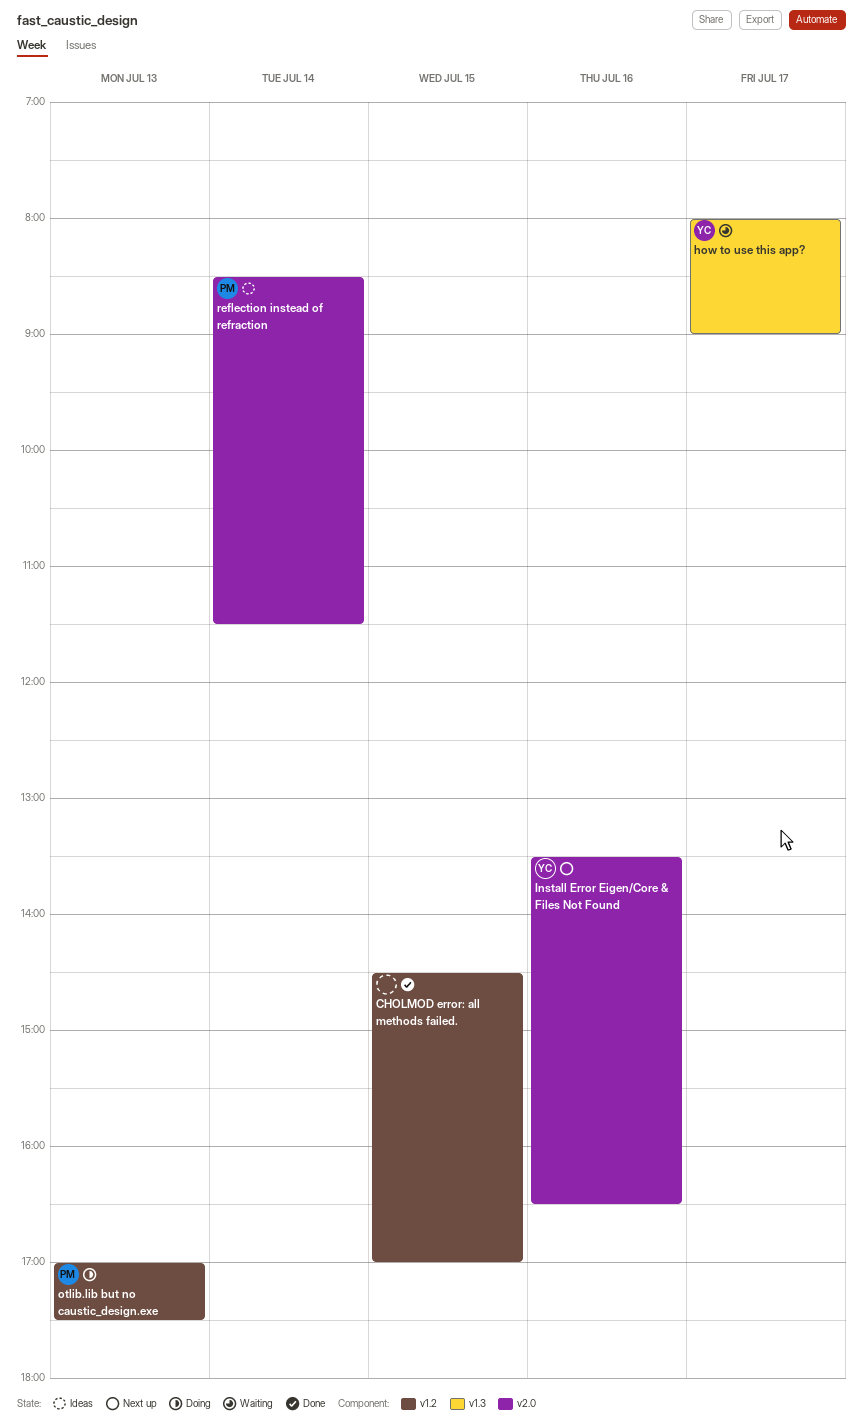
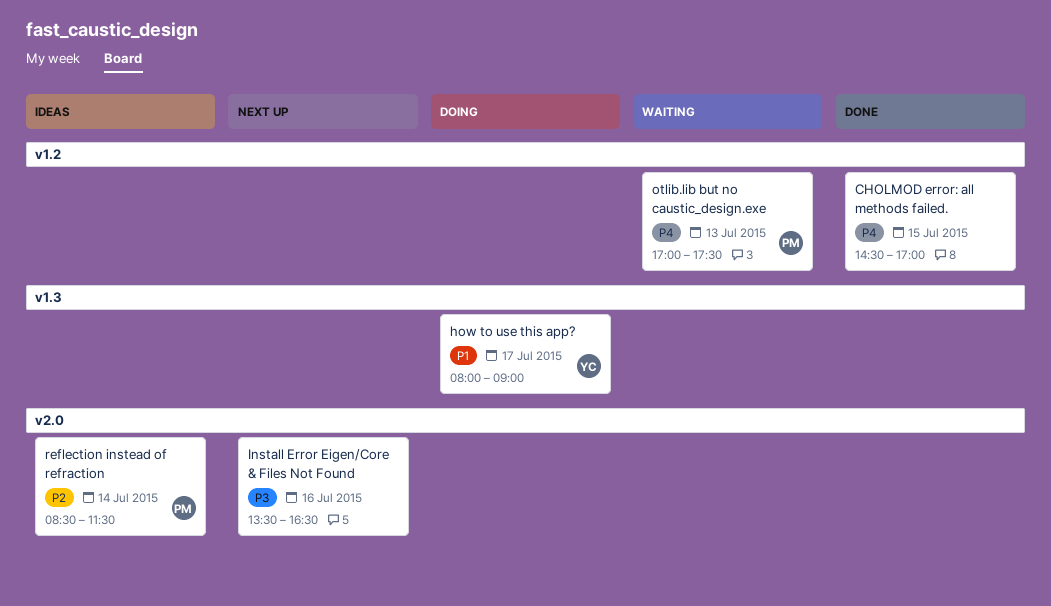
how to use this app?, status: Waiting -> Doing
Install Error Eigen/Core & Files Not Found, owner: YC -> none
otlib.lib but no caustic_design.exe, status: Doing -> Waiting

